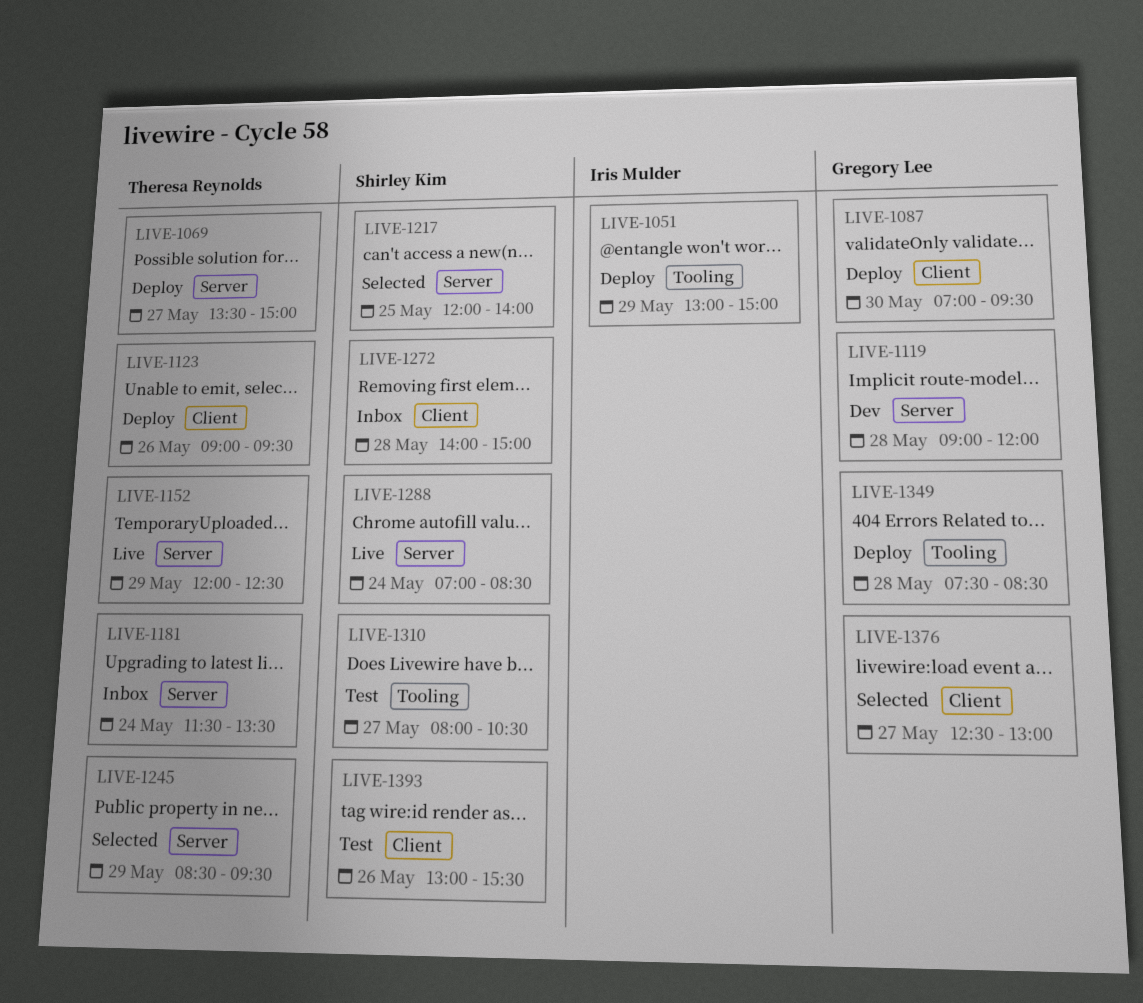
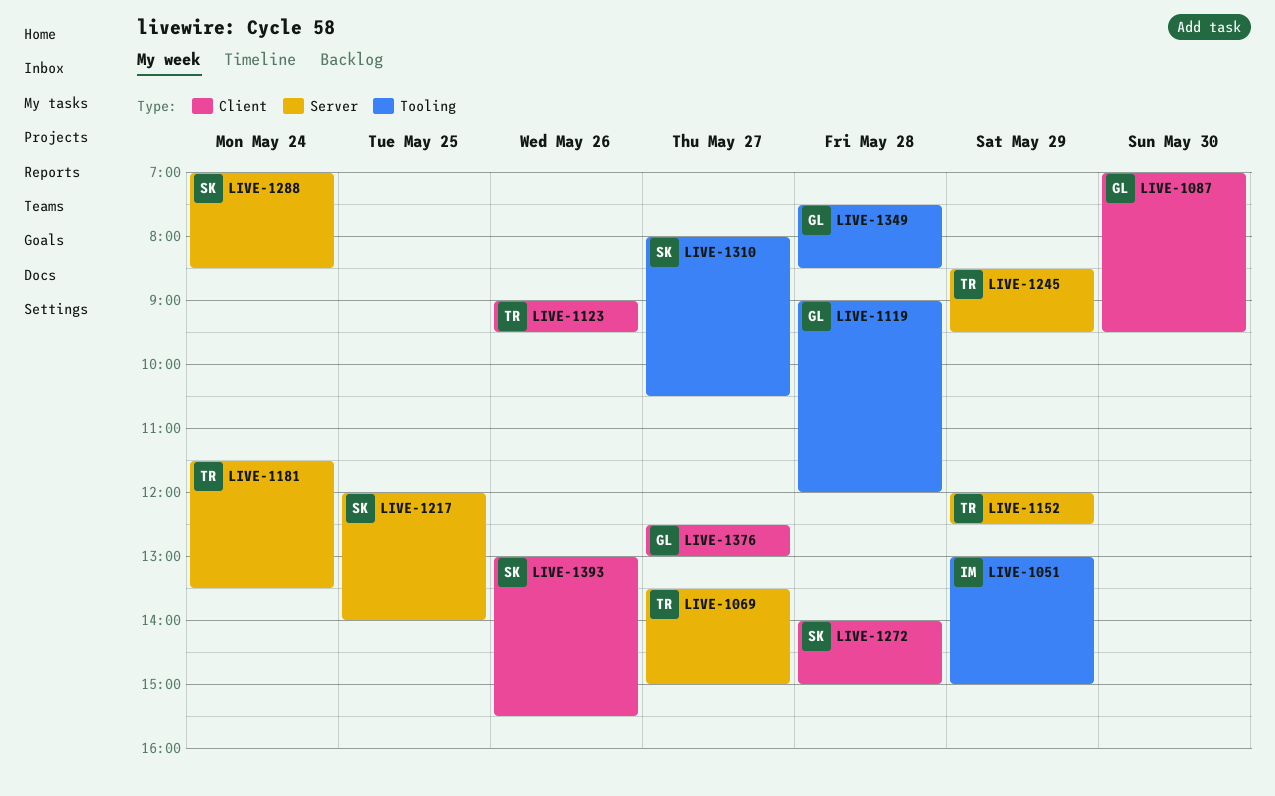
LIVE-1119, label: Server -> Tooling

